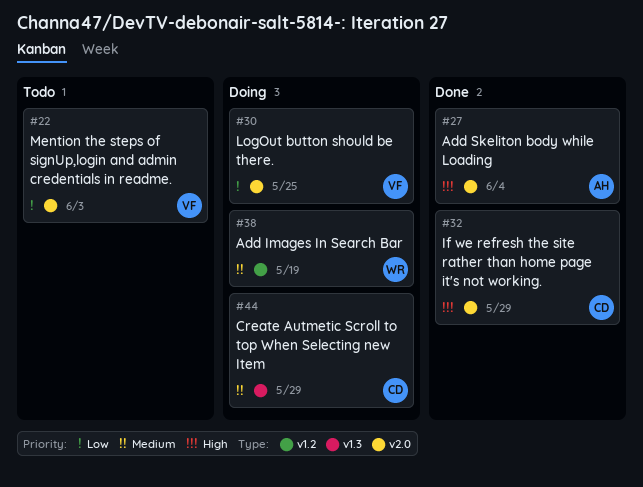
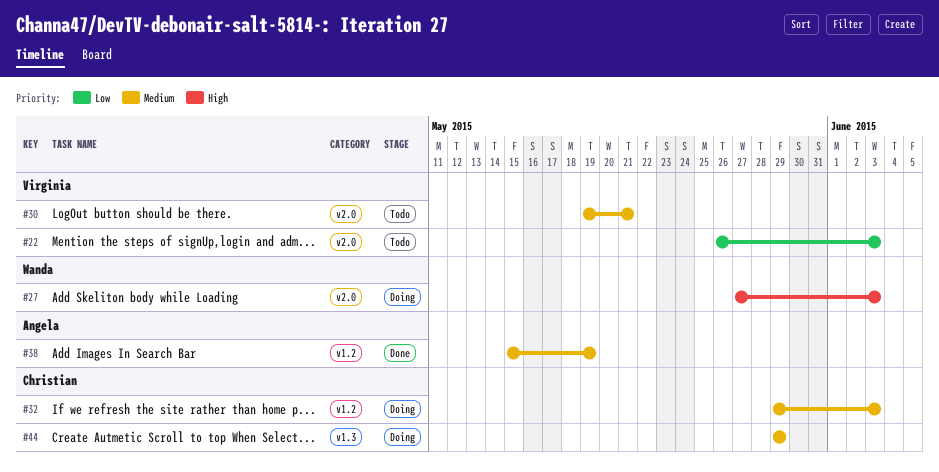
#27, status: Done -> Doing
#27, owner: Angela -> Wanda
#27, due: Jun 4 -> Jun 3
#30, status: Doing -> Todo
#30, priority: Low -> Medium
#30, due: May 25 -> May 21
#32, status: Done -> Doing
#32, priority: High -> Medium
#32, label: v2.0 -> v1.2
#32, due: May 29 -> Jun 3
#38, status: Doing -> Done
#38, owner: Wanda -> Angela

